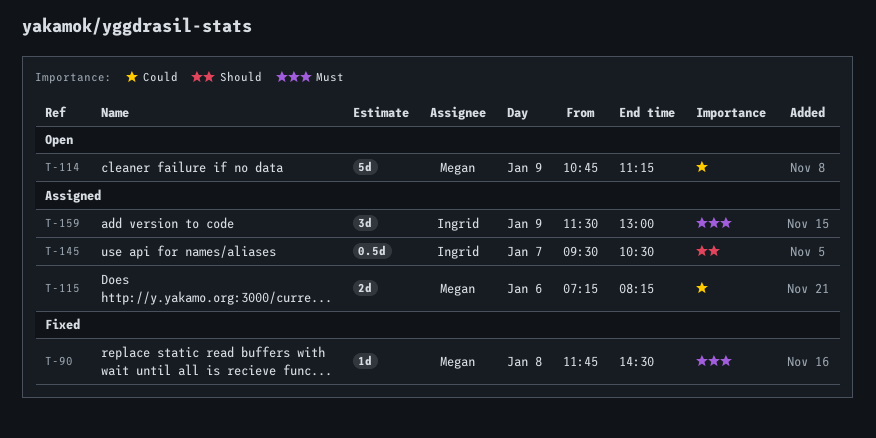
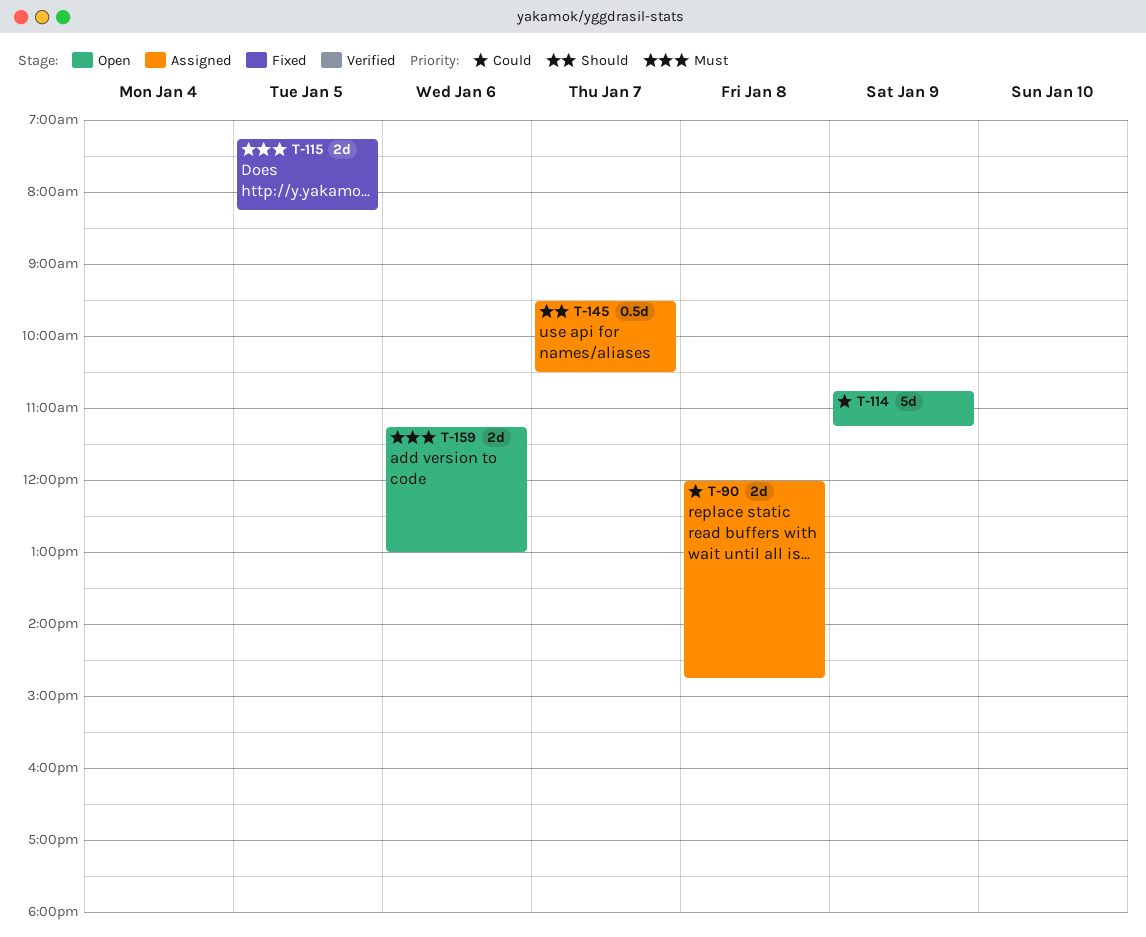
T-90, status: Fixed -> Assigned
T-90, priority: Must -> Could
T-90, estimate: 1d -> 2d
T-90, begins: 11:45 -> 12:00
T-90, ends: 14:30 -> 14:45
T-115, status: Assigned -> Fixed
T-115, priority: Could -> Must
T-115, day: Jan 6 -> Jan 5
T-159, status: Assigned -> Open
T-159, estimate: 3d -> 2d
T-159, day: Jan 9 -> Jan 6
T-159, begins: 11:30 -> 11:15

